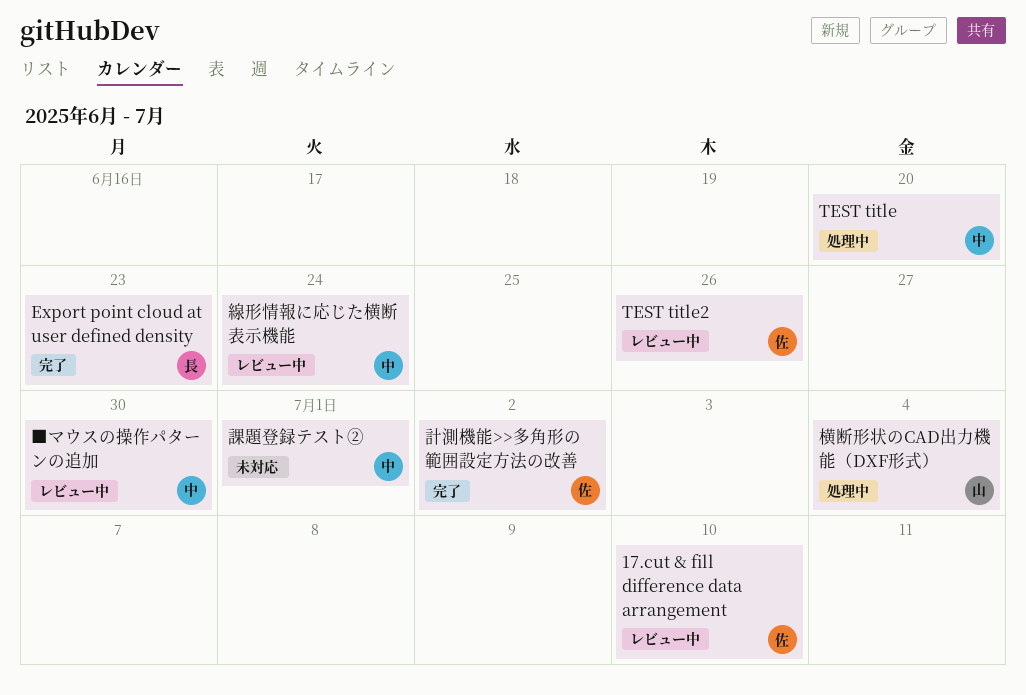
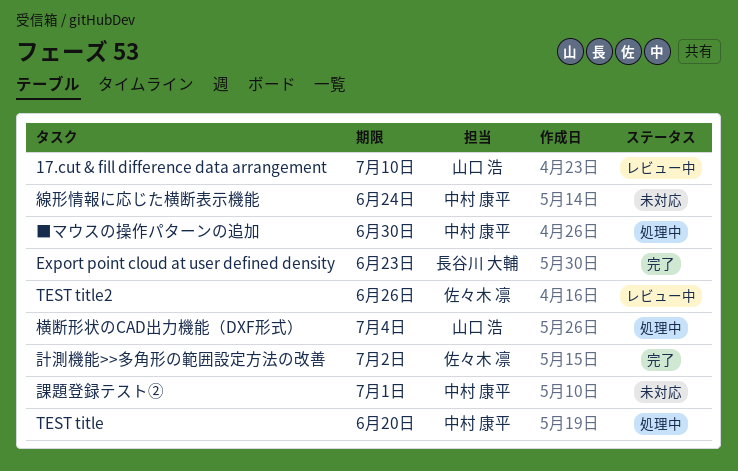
17.cut & fill difference data arrangement, owner: 佐々木 凛 -> 山口 浩
■マウスの操作パターンの追加, status: レビュー中 -> 処理中
線形情報に応じた横断表示機能, status: レビュー中 -> 未対応

